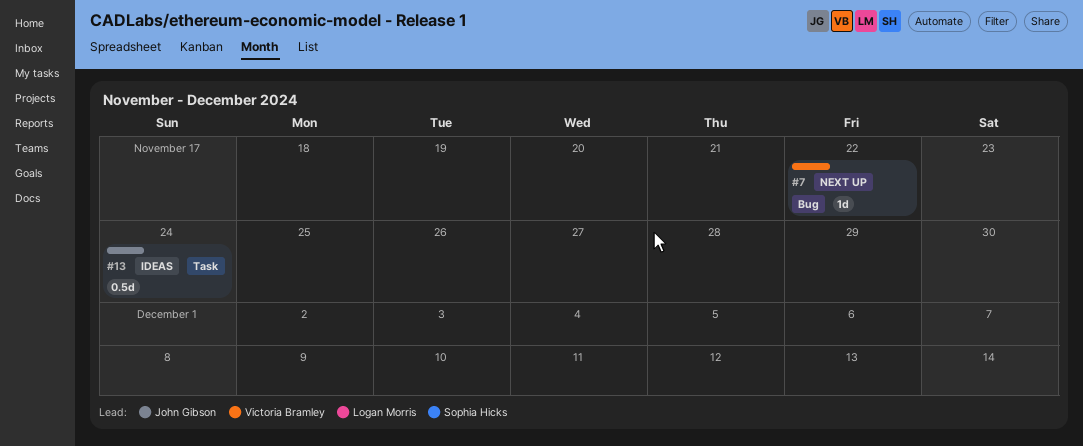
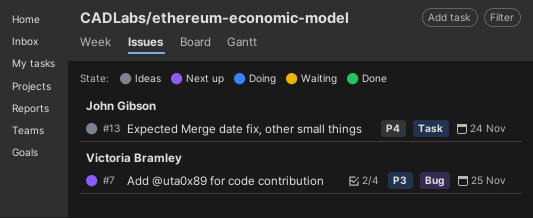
#7, due: Nov 22 -> Nov 25

